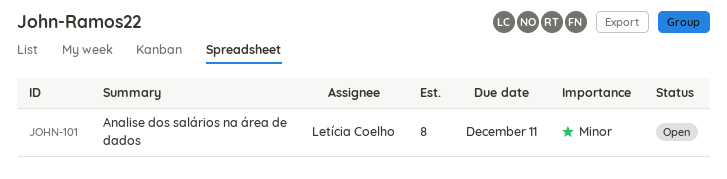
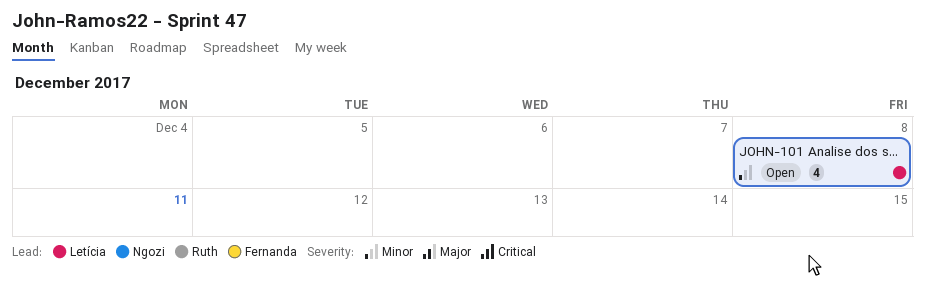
JOHN-101, estimate: 8 -> 4
JOHN-101, due: Dec 11 -> Dec 8

